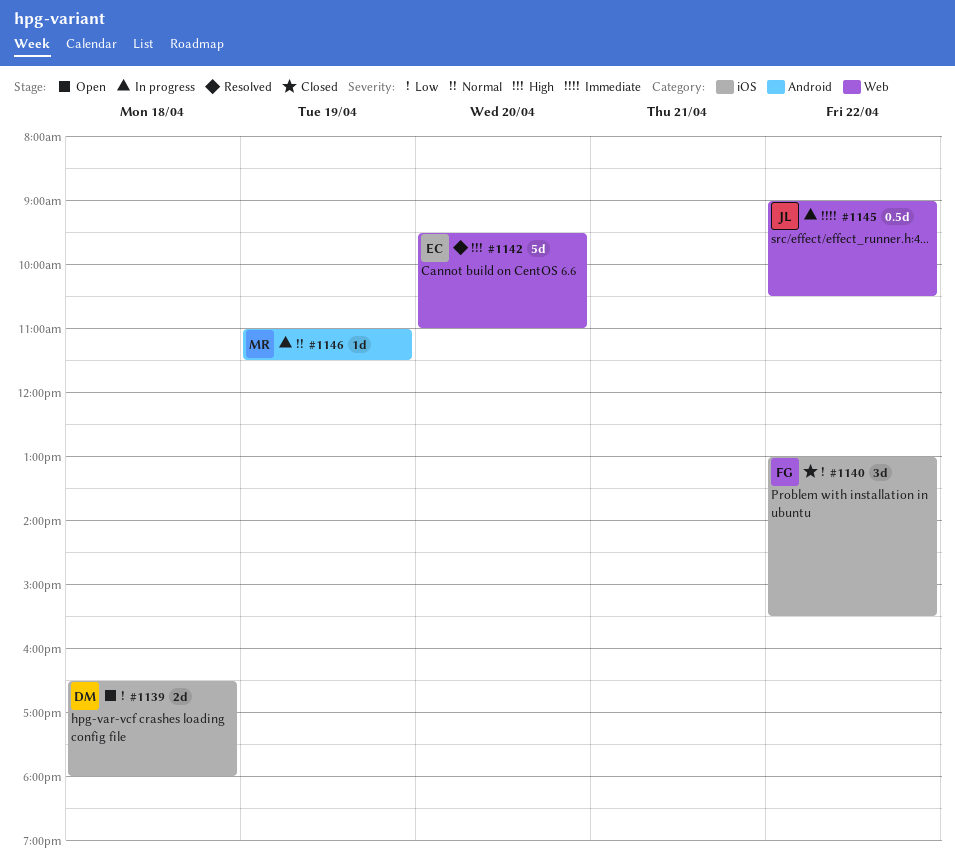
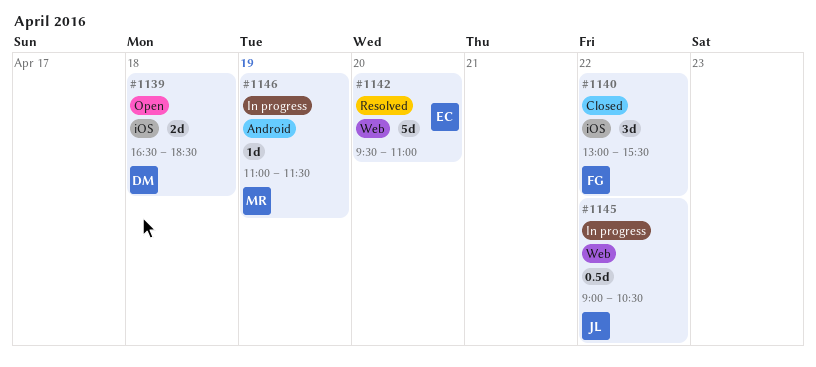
#1139, ends: 18:00 -> 18:30

